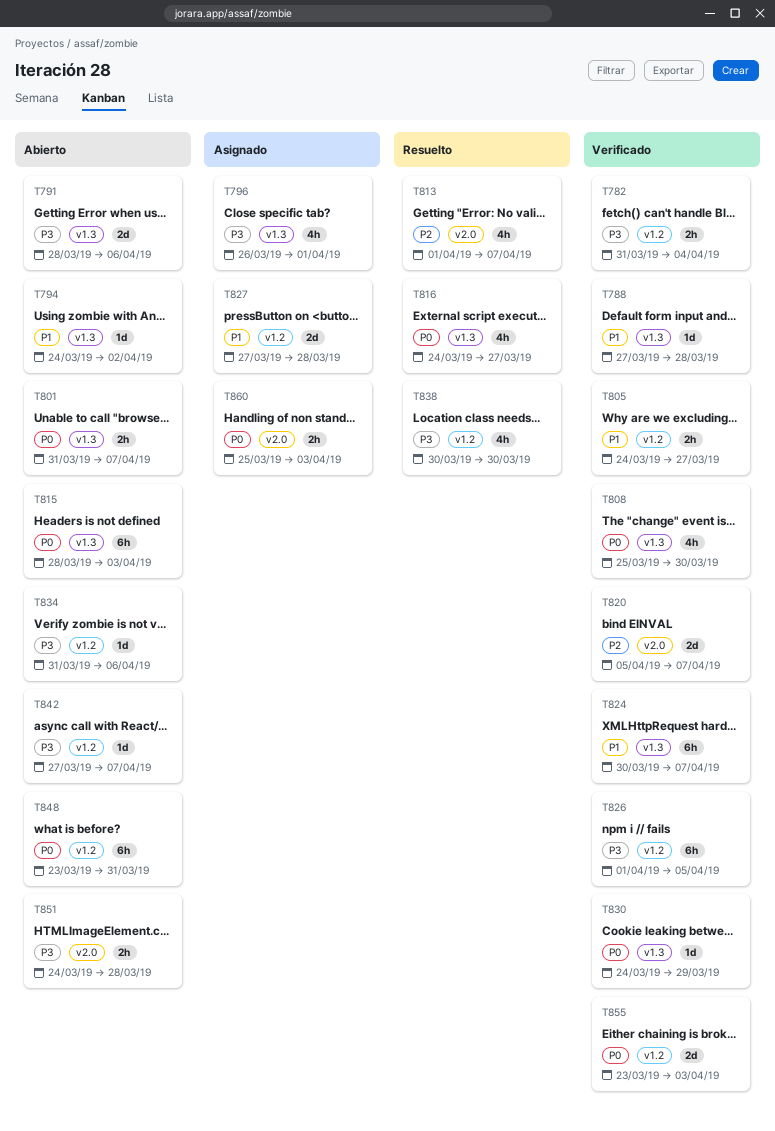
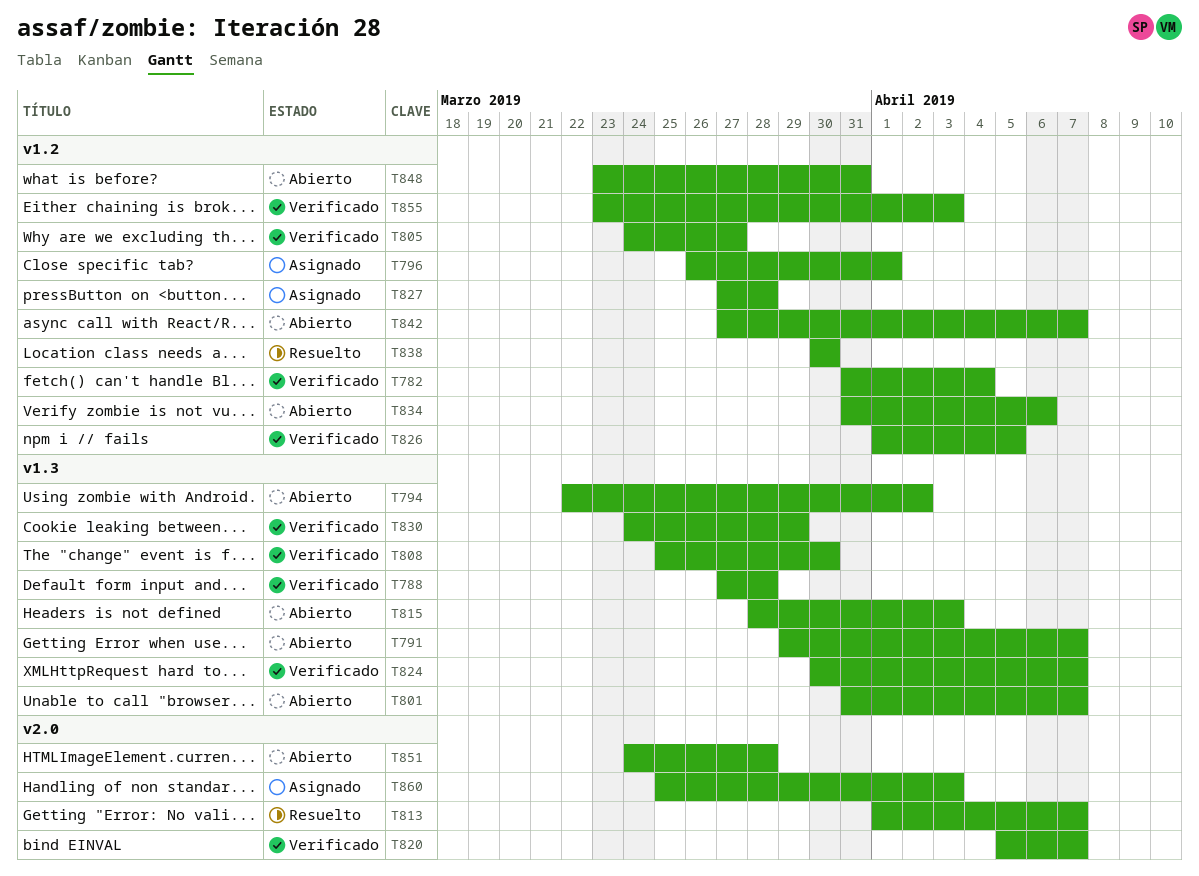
T791, start: Mar 28 -> Mar 29
T791, due: Apr 6 -> Apr 7
T794, start: Mar 24 -> Mar 22
T796, label: v1.3 -> v1.2
T816: present -> none

